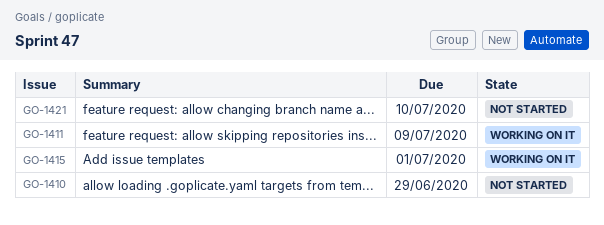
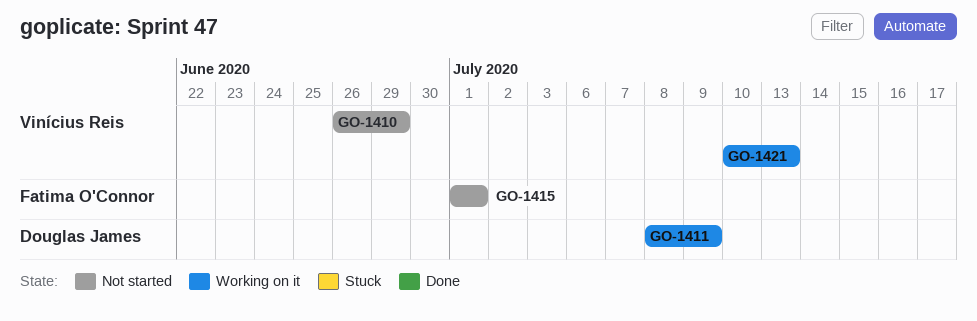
GO-1415, status: Working on it -> Not started
GO-1421, status: Not started -> Working on it
GO-1421, due: Jul 10 -> Jul 13

